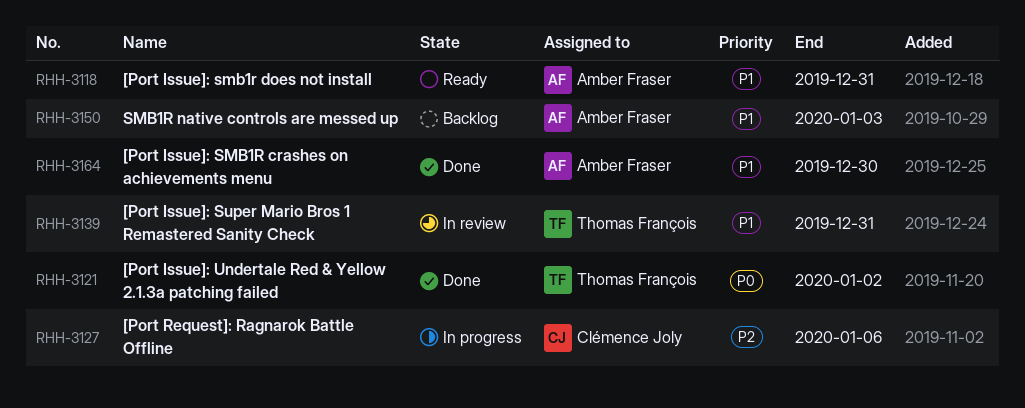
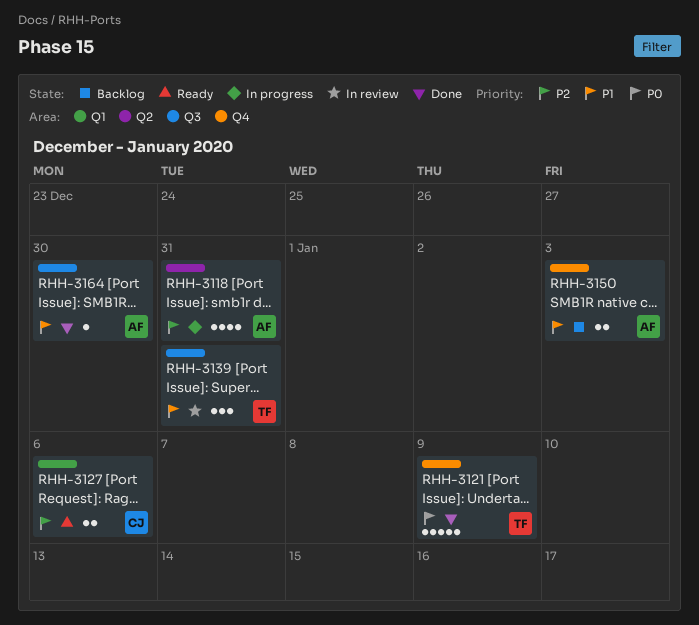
RHH-3118, status: Ready -> In progress
RHH-3118, priority: P1 -> P2
RHH-3121, due: Jan 2 -> Jan 9
RHH-3127, status: In progress -> Ready

